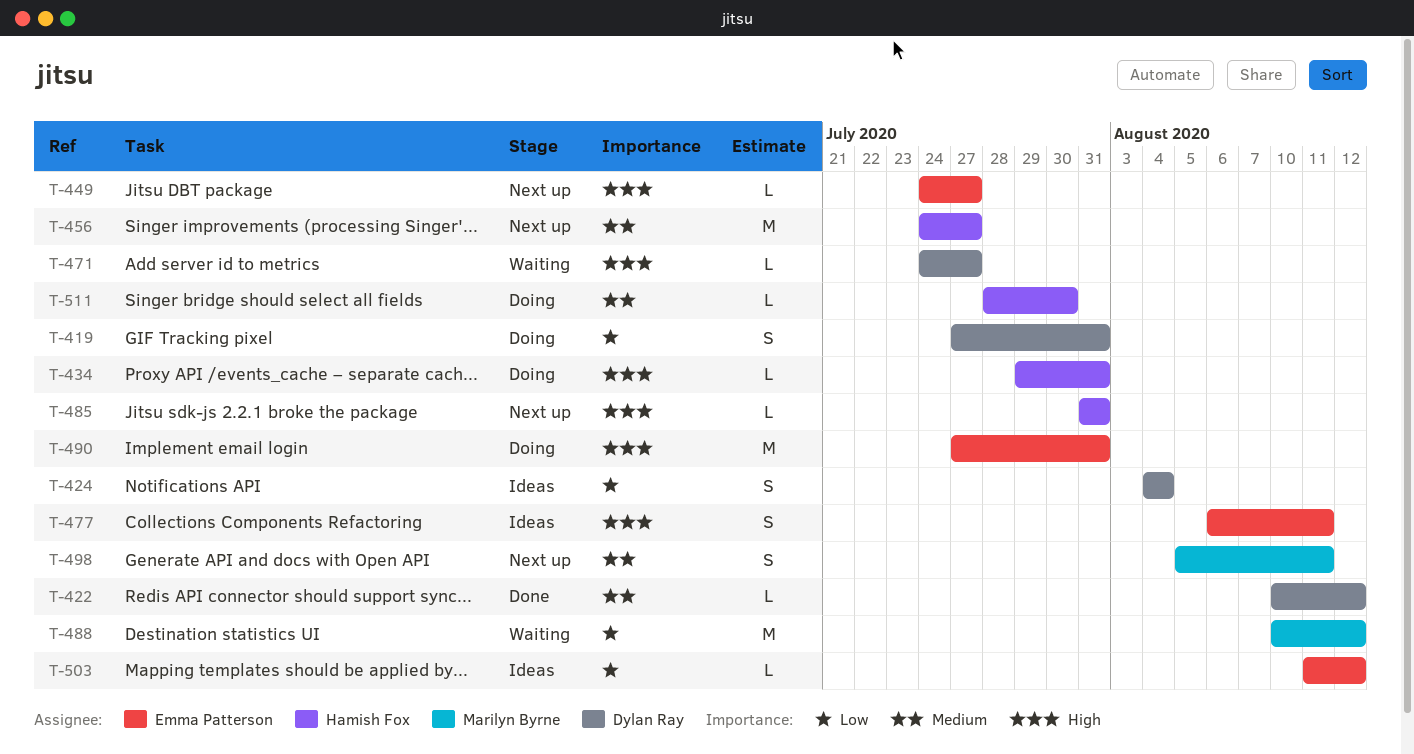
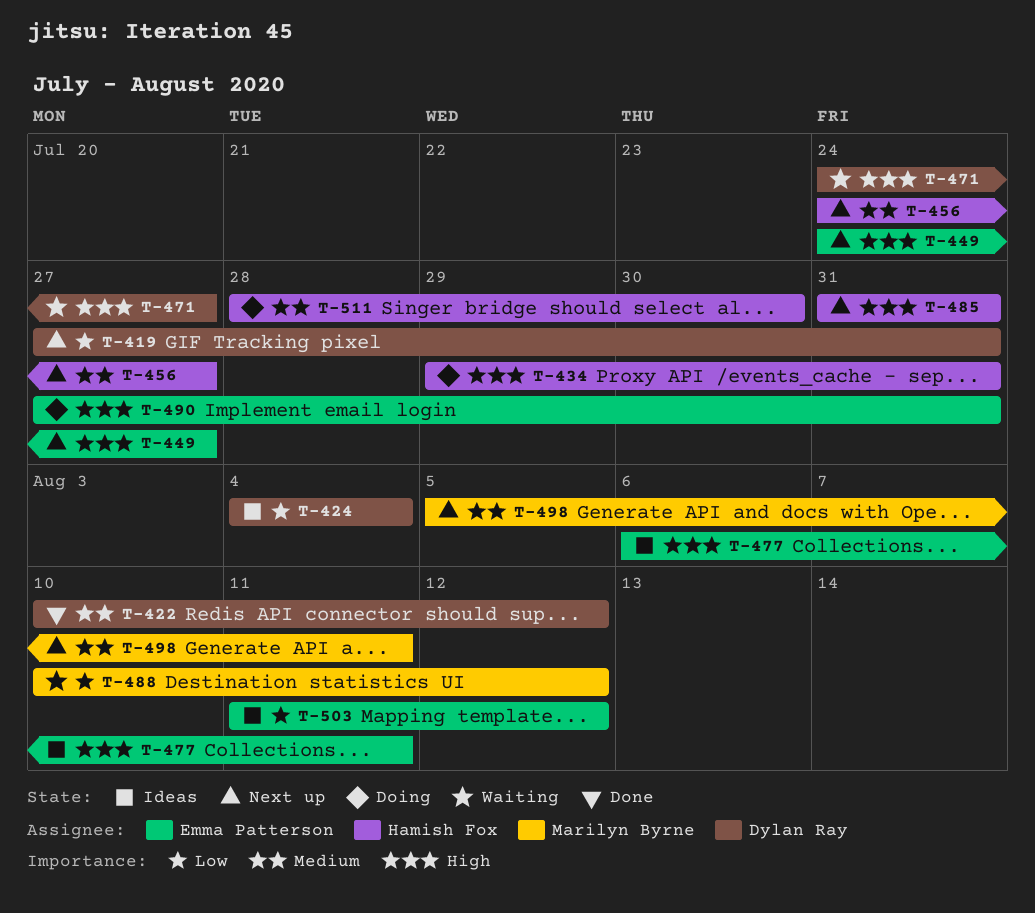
T-419, status: Doing -> Next up

